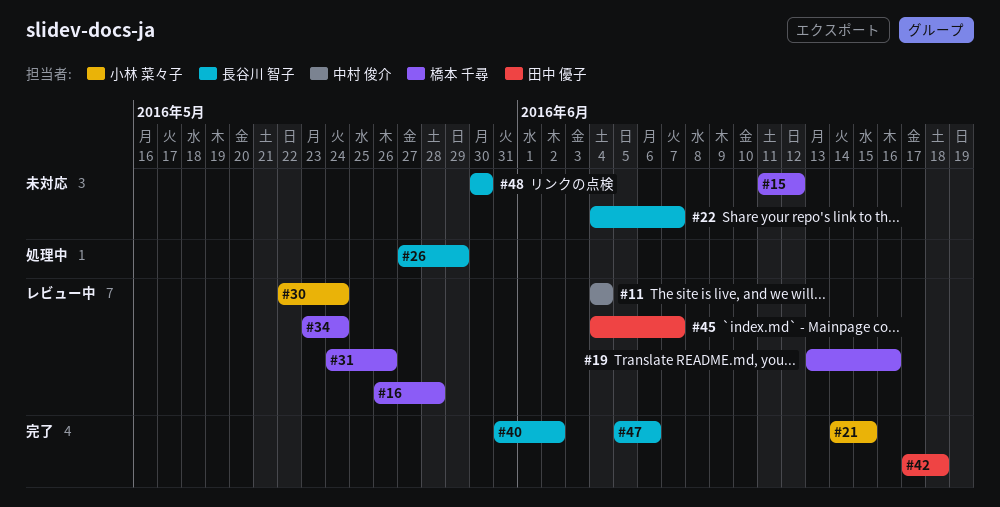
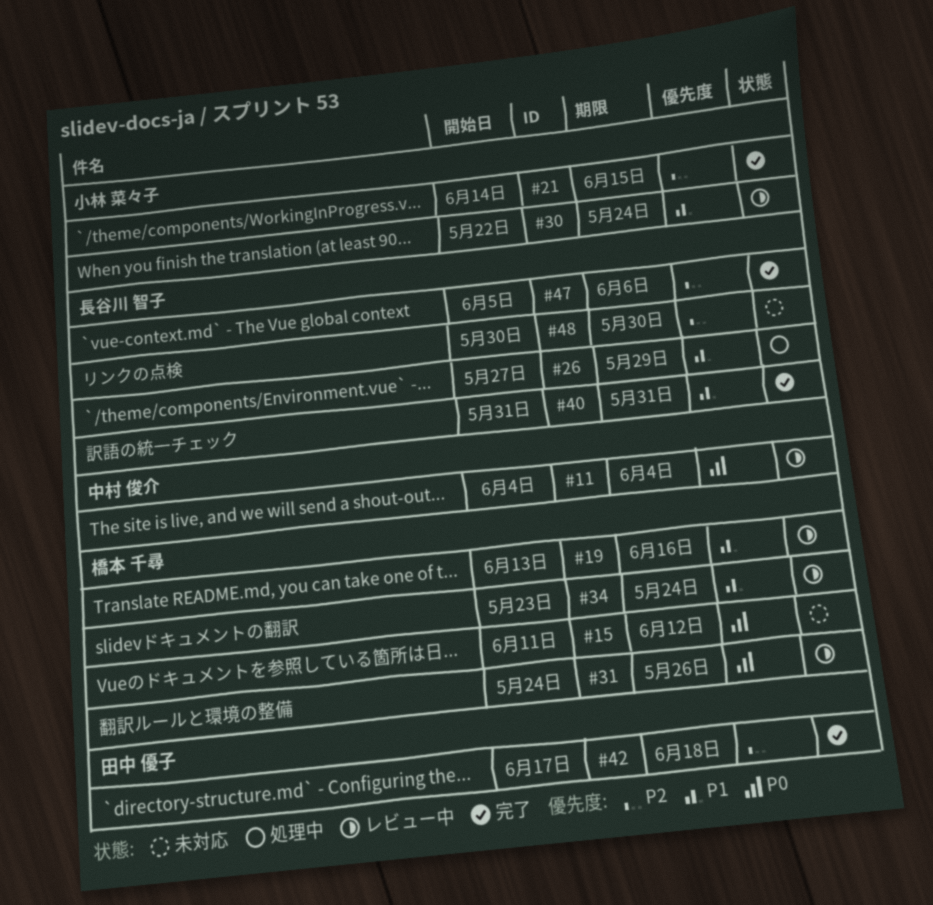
#16: present -> none
#22: present -> none
#40, due: Jun 2 -> May 31
#45: present -> none

